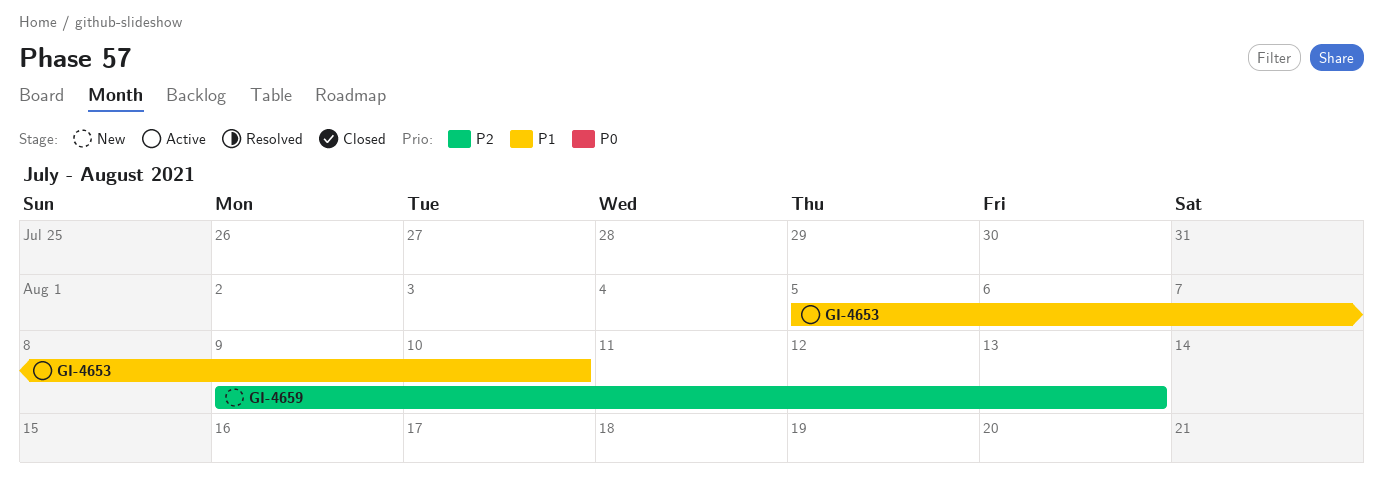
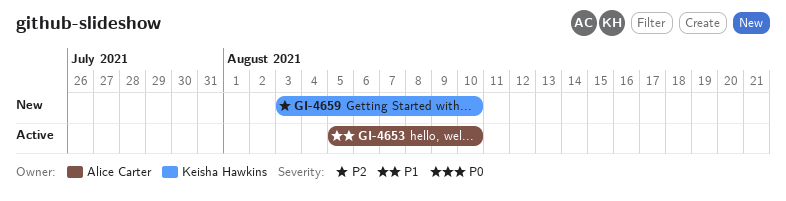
GI-4659, start: Aug 9 -> Aug 3
GI-4659, due: Aug 13 -> Aug 10

